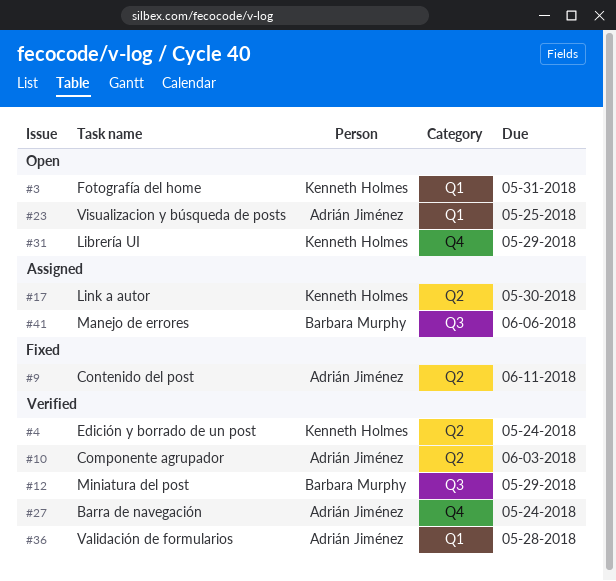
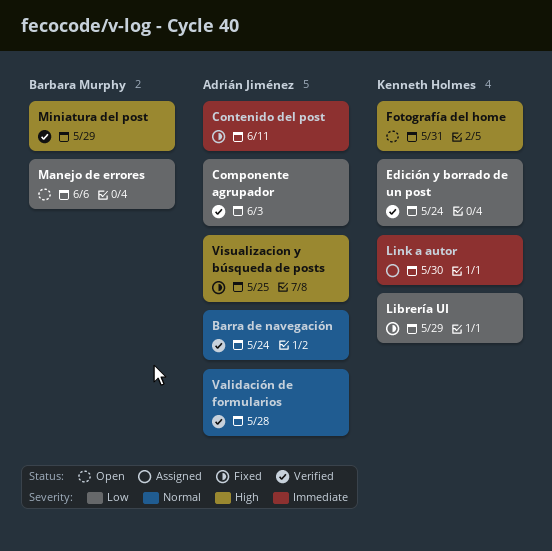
Librería UI, status: Open -> Fixed
Manejo de errores, status: Assigned -> Open
Visualizacion y búsqueda de posts, status: Open -> Fixed

